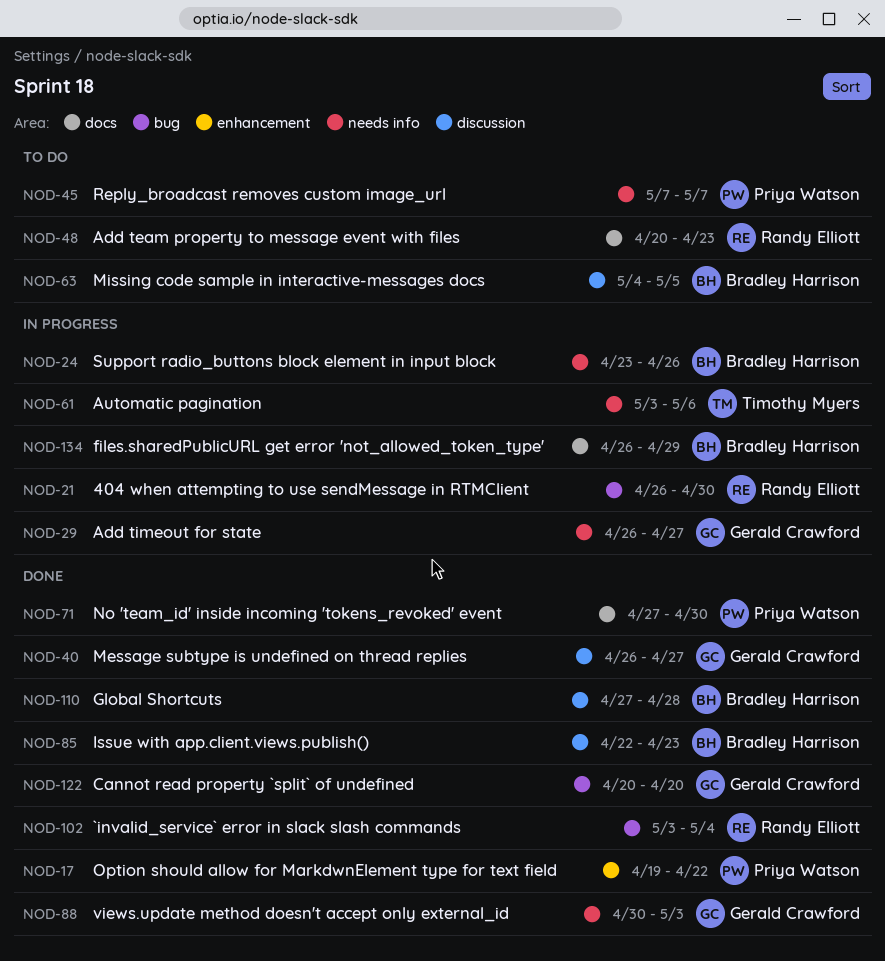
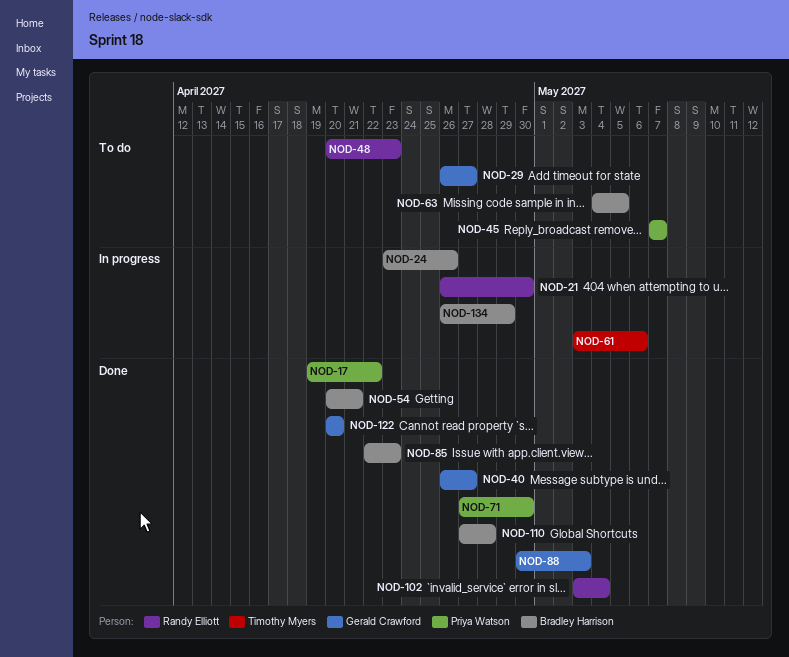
NOD-29, status: In progress -> To do
NOD-54: none -> present

